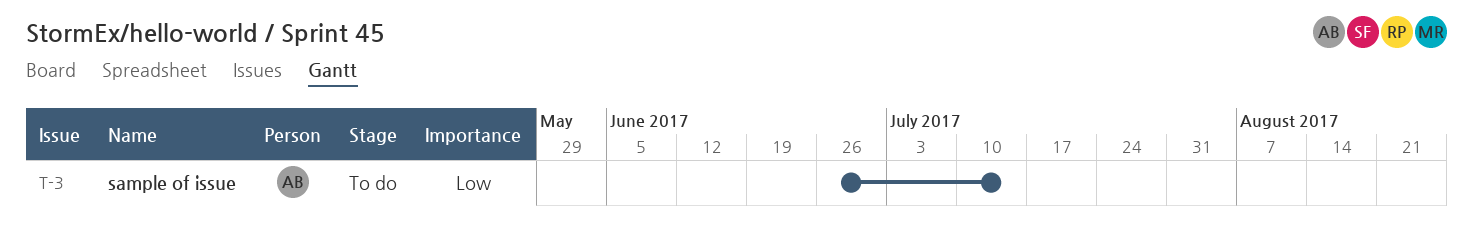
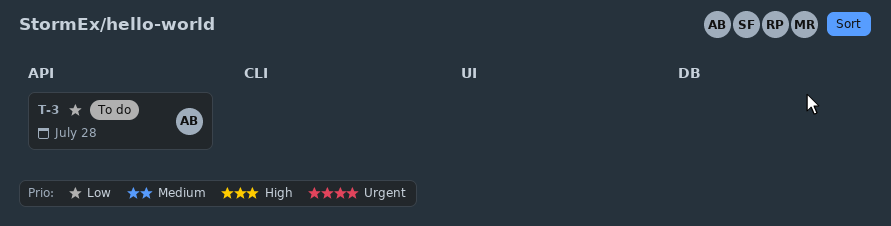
T-3, due: Jul 14 -> Jul 28

